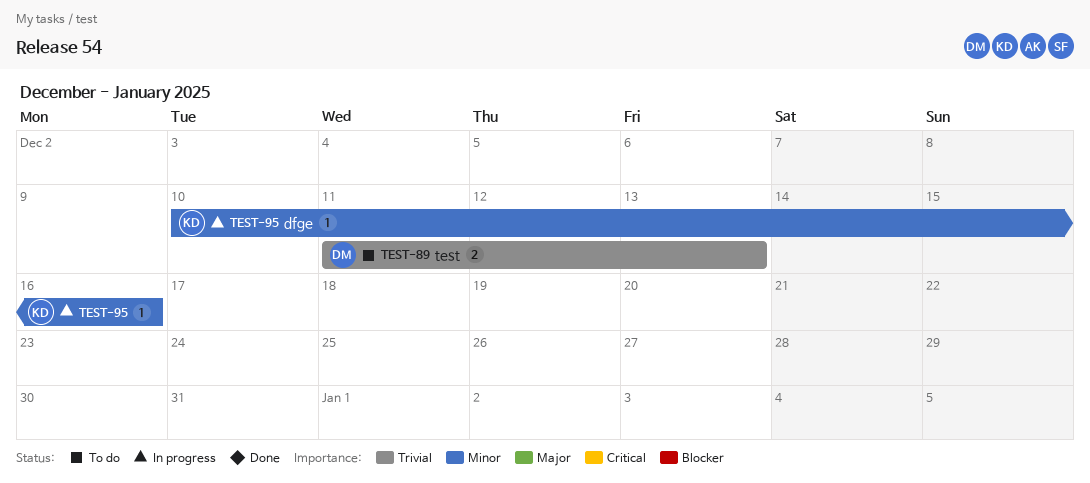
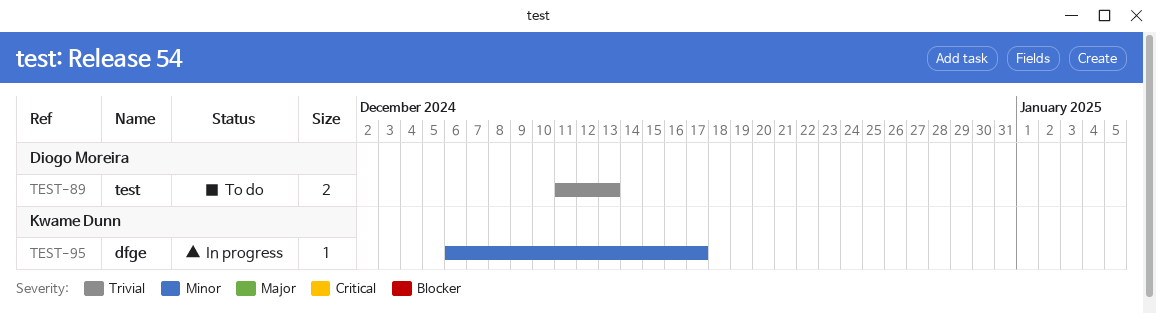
TEST-95, start: Dec 10 -> Dec 6
TEST-95, due: Dec 16 -> Dec 17

